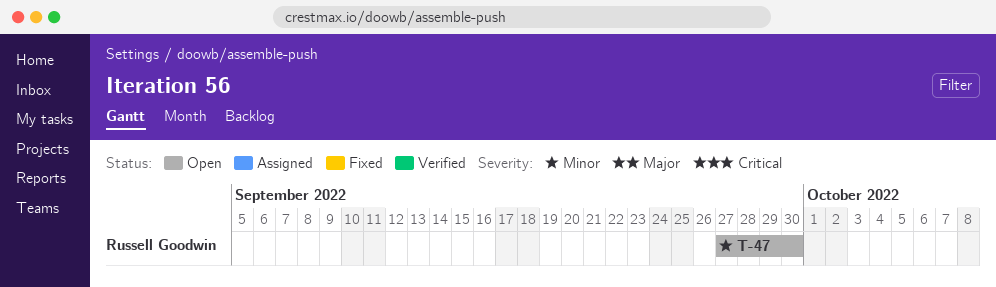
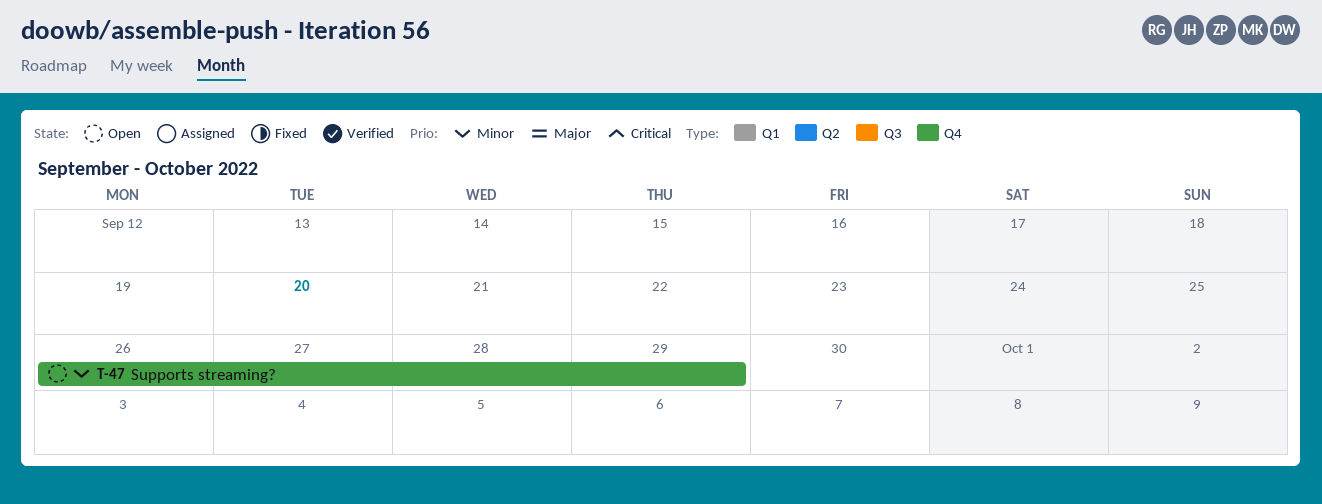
T-47, start: Sep 27 -> Sep 26
T-47, due: Sep 30 -> Sep 29

